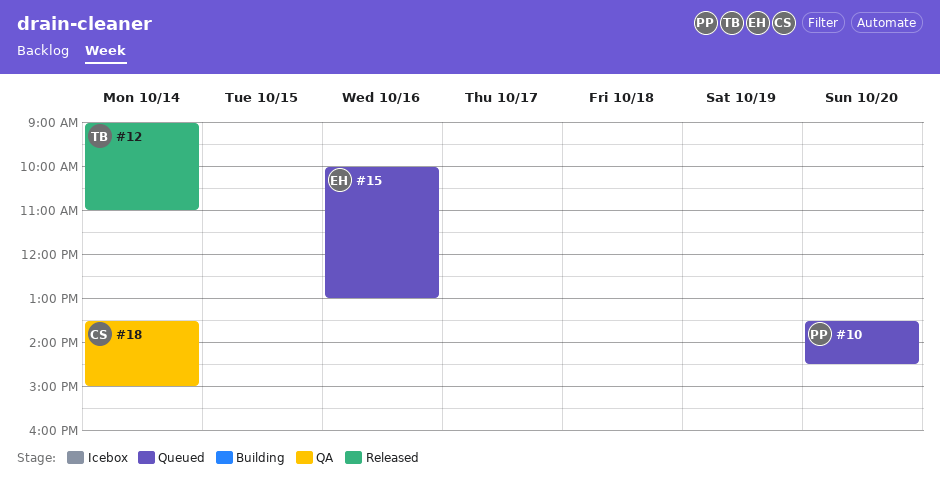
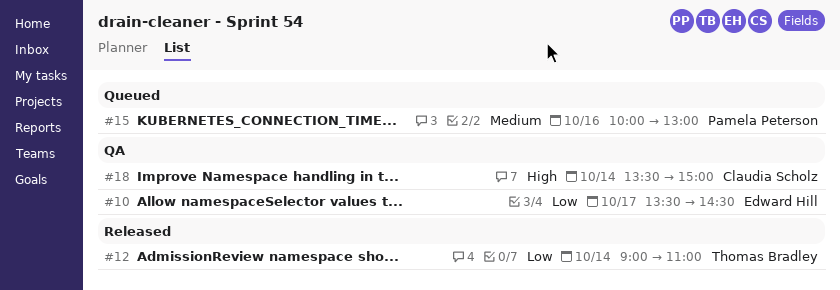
#10, status: Queued -> QA
#10, owner: Pamela Peterson -> Edward Hill
#10, day: Oct 20 -> Oct 17
#15, owner: Edward Hill -> Pamela Peterson

